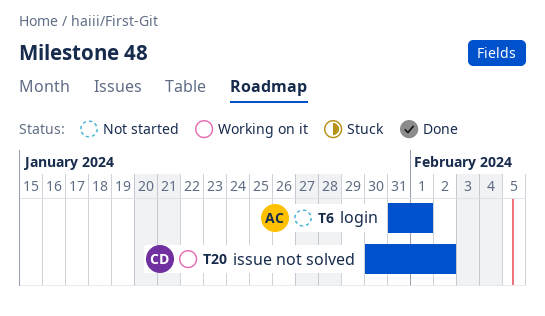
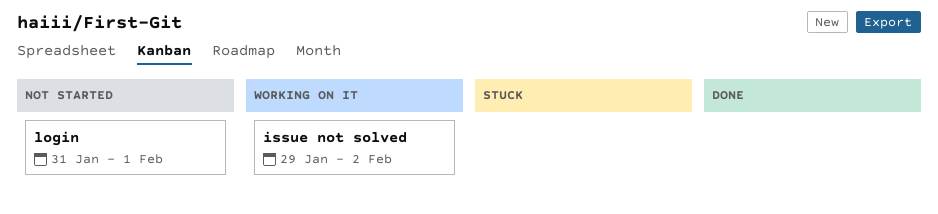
issue not solved, start: Jan 30 -> Jan 29

